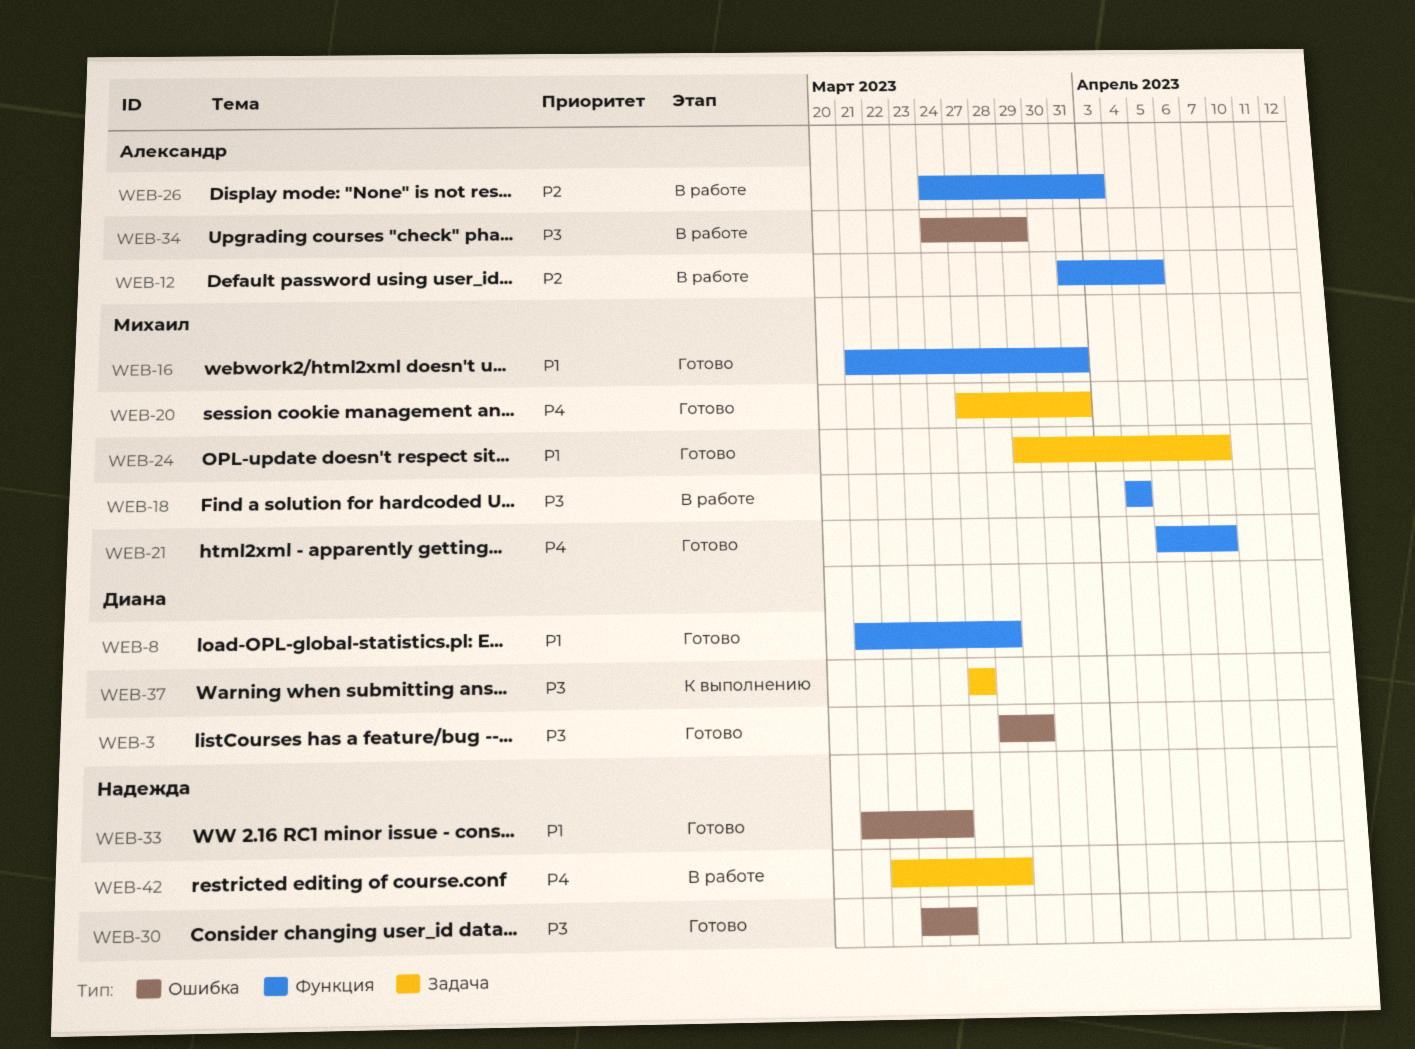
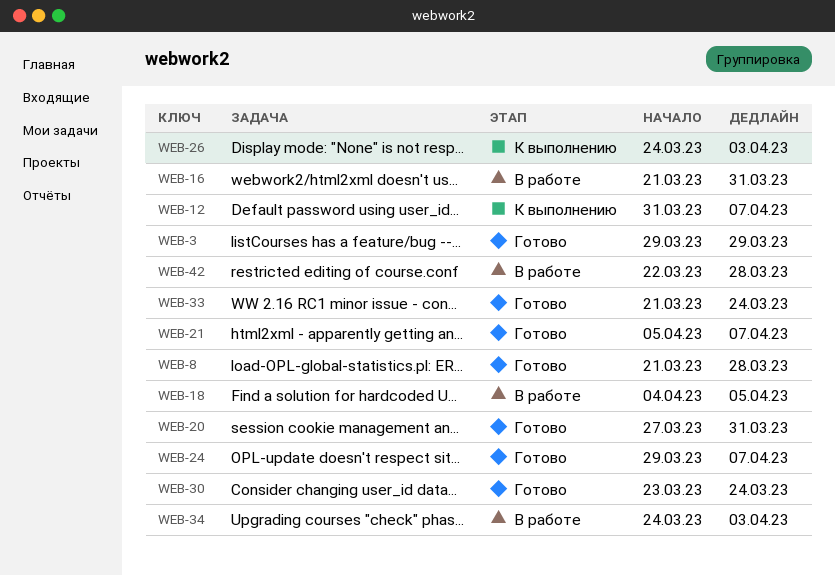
WEB-3, start: Mar 28 -> Mar 29
WEB-12, status: В работе -> К выполнению
WEB-12, due: Apr 5 -> Apr 7
WEB-16, status: Готово -> В работе
WEB-18, due: Apr 4 -> Apr 5
WEB-26, status: В работе -> К выполнению
WEB-34, due: Mar 29 -> Apr 3
WEB-37: present -> none

